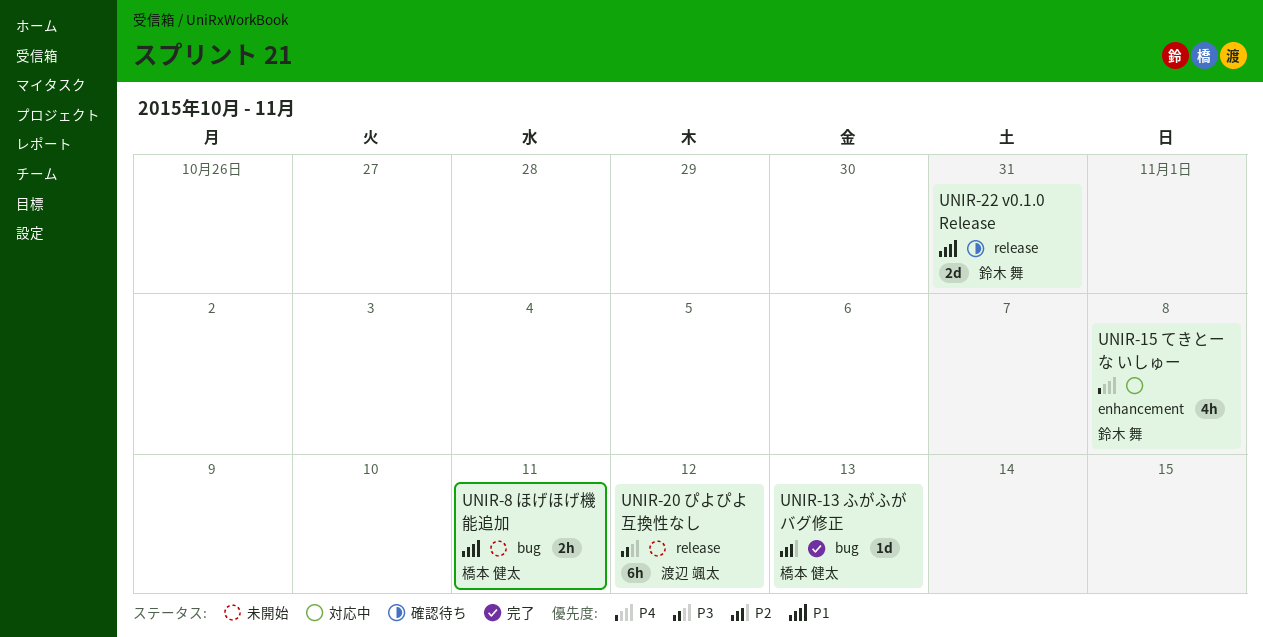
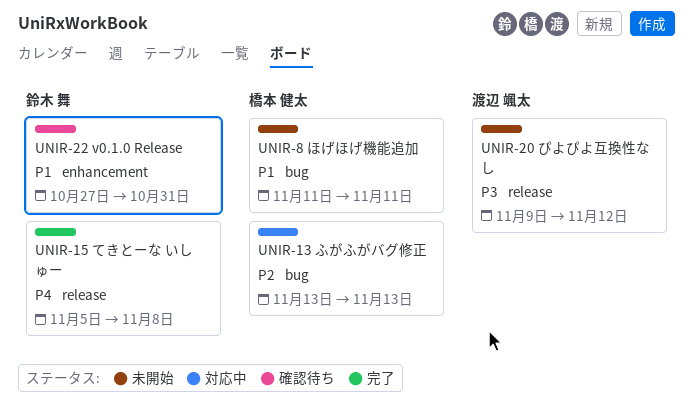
UNIR-13, status: 完了 -> 対応中
UNIR-15, status: 対応中 -> 完了
UNIR-15, label: enhancement -> release
UNIR-22, label: release -> enhancement

